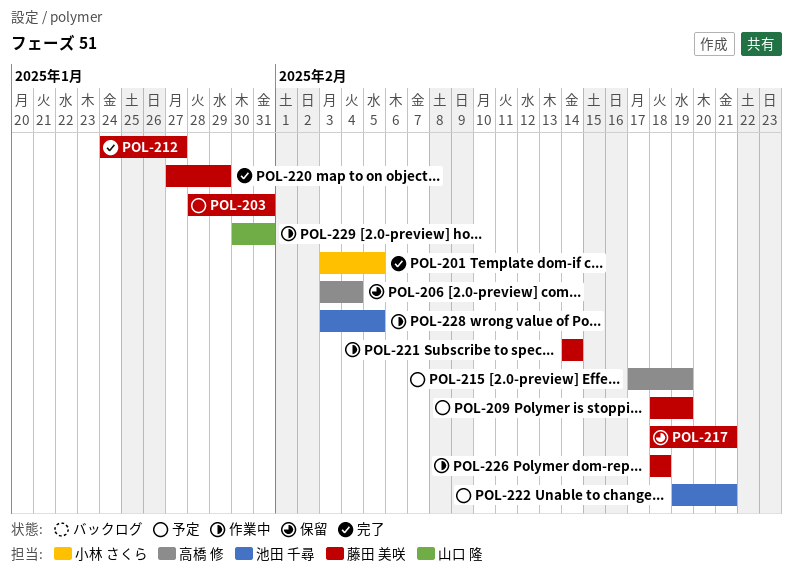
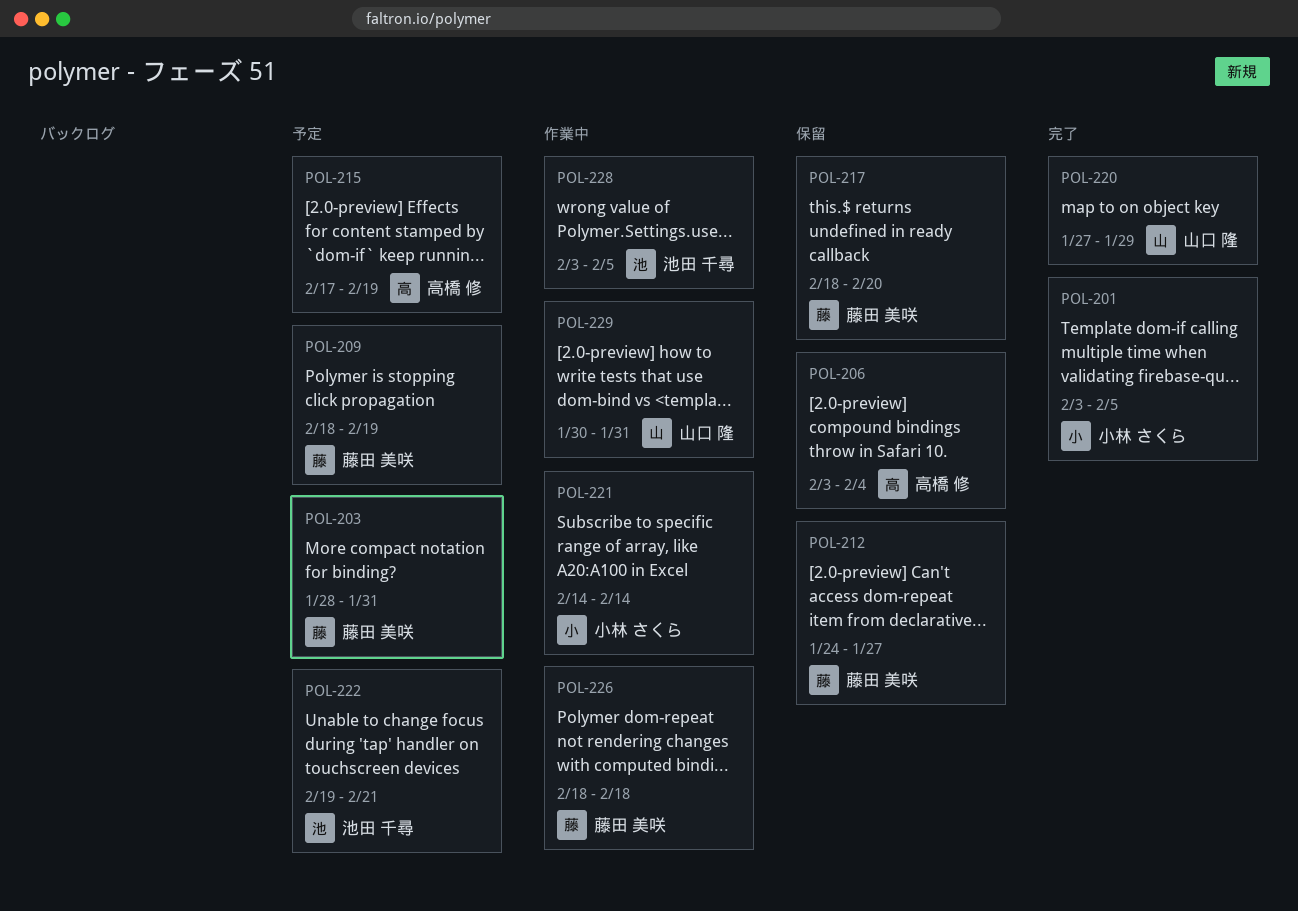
POL-212, status: 完了 -> 保留
POL-217, due: Feb 21 -> Feb 20
POL-220, owner: 藤田 美咲 -> 山口 隆
POL-221, owner: 藤田 美咲 -> 小林 さくら

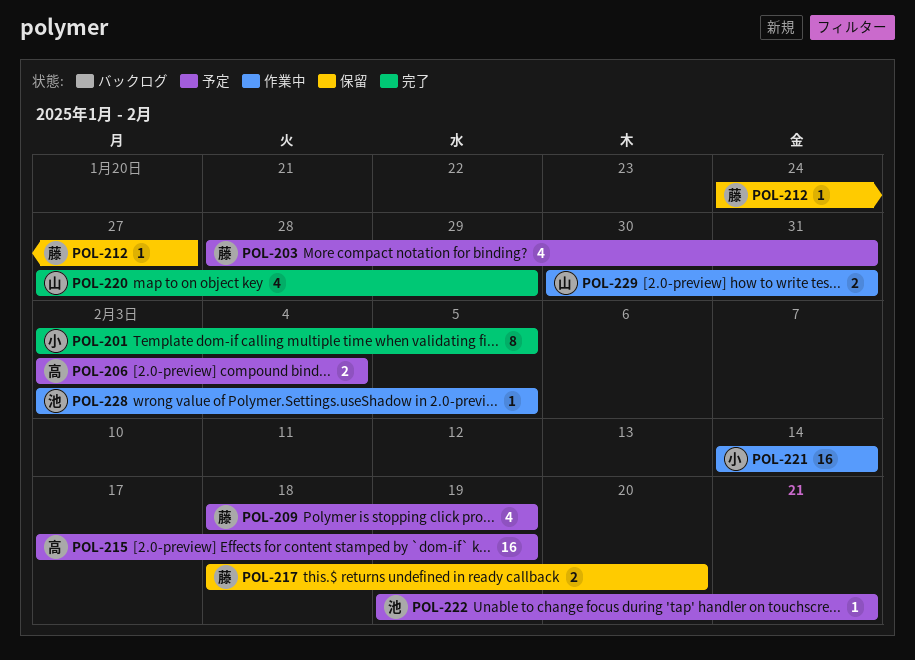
POL-206, status: 保留 -> 予定
POL-226: present -> none

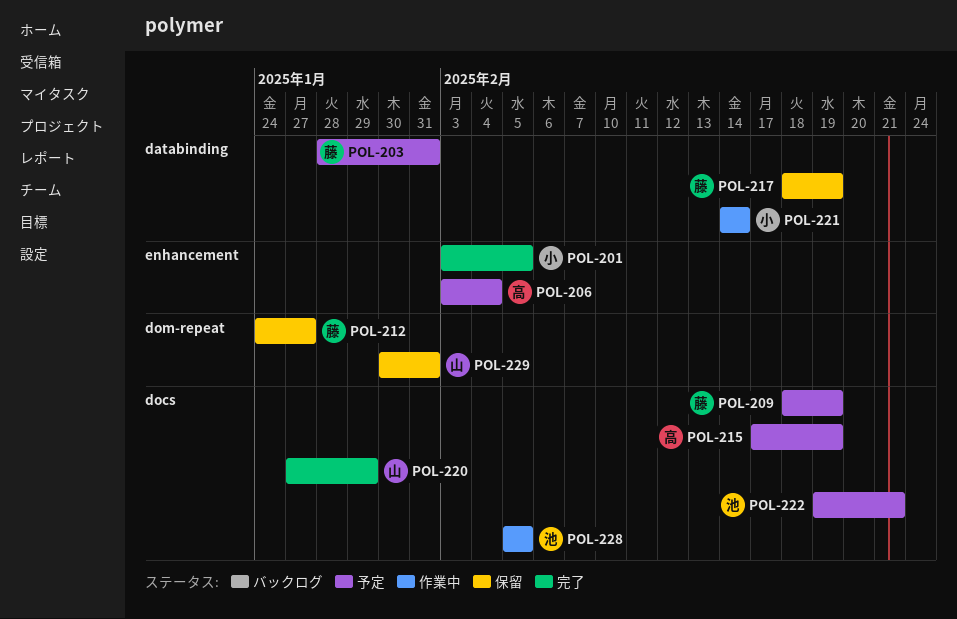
POL-217, due: Feb 20 -> Feb 19
POL-228, start: Feb 3 -> Feb 5
POL-229, status: 作業中 -> 保留

